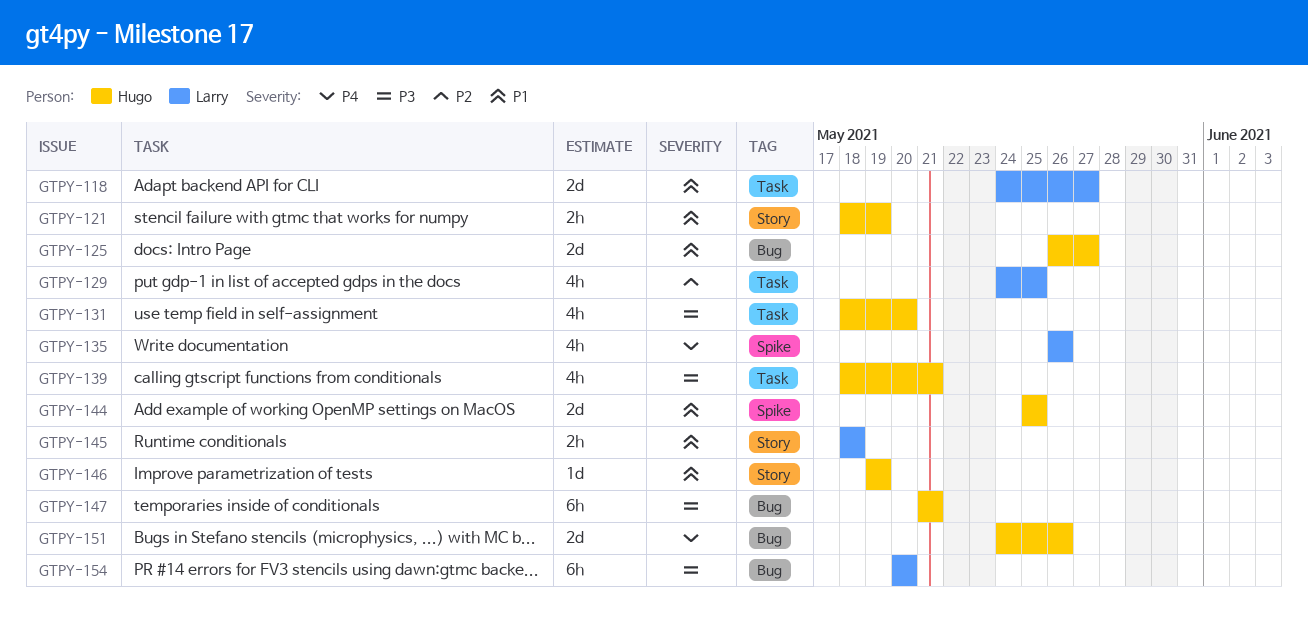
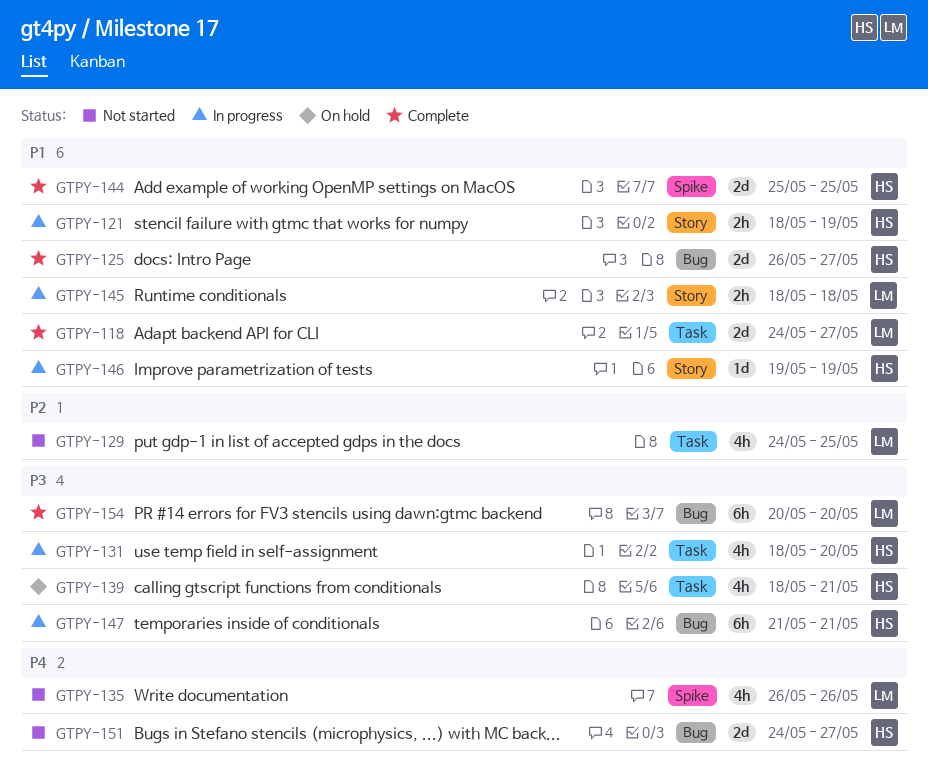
GTPY-151, due: May 26 -> May 27

